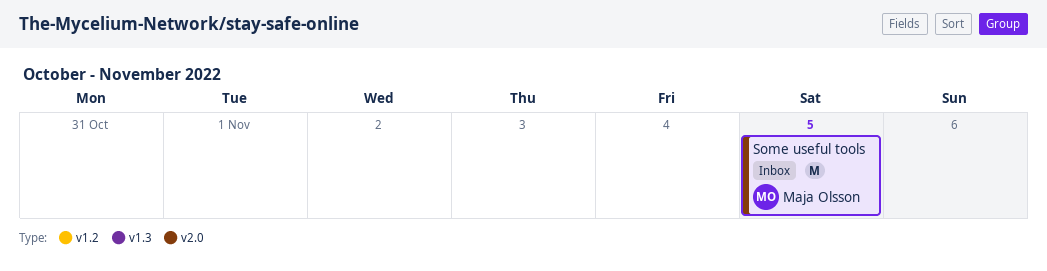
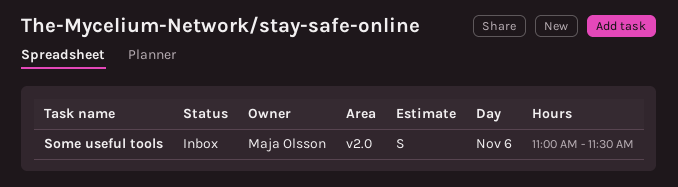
Some useful tools, estimate: M -> S
Some useful tools, day: Nov 5 -> Nov 6

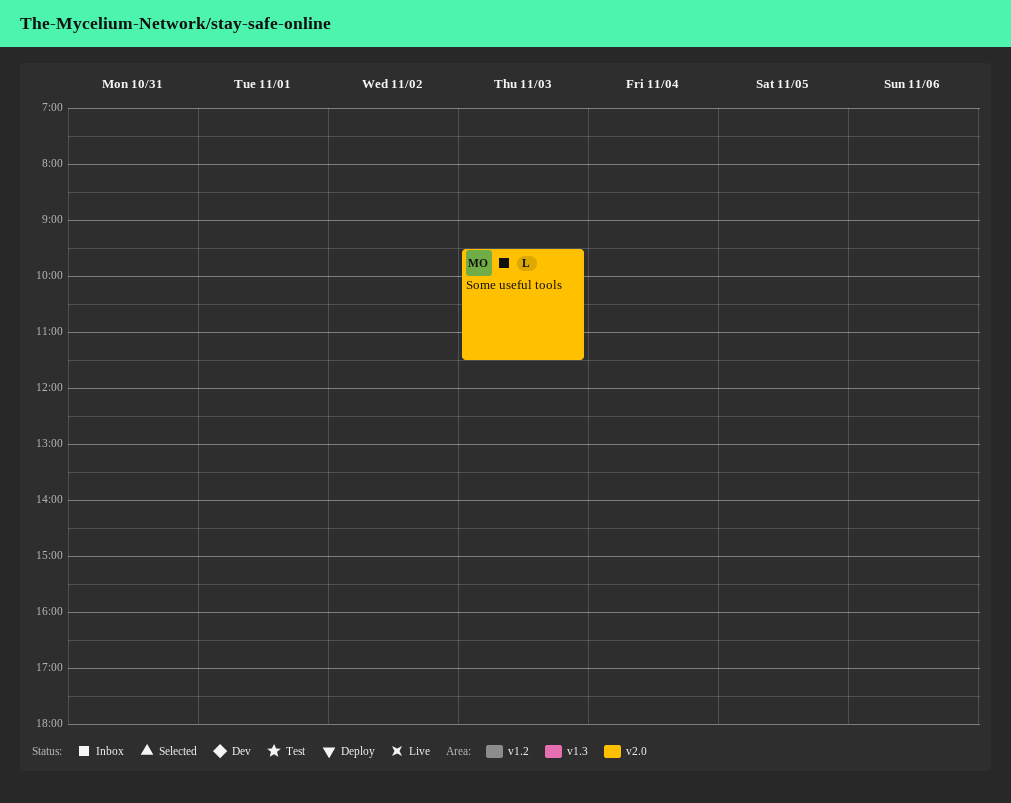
Some useful tools, estimate: S -> L
Some useful tools, day: Nov 6 -> Nov 3
Some useful tools, begins: 11:00 -> 09:30

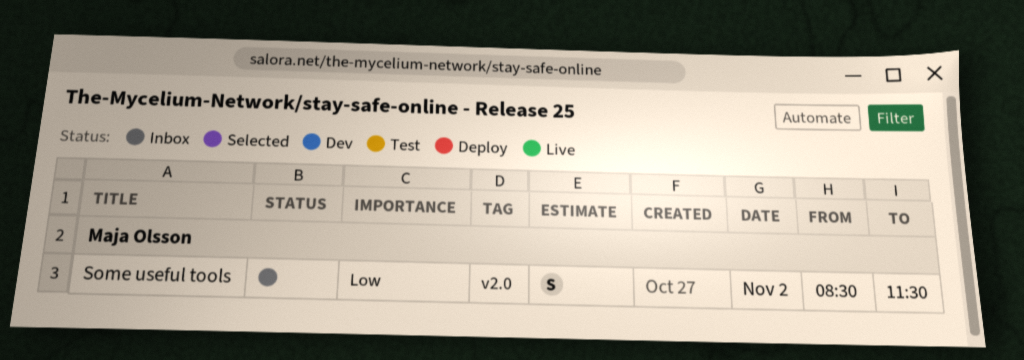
Some useful tools, estimate: L -> S
Some useful tools, day: Nov 3 -> Nov 2
Some useful tools, begins: 09:30 -> 08:30

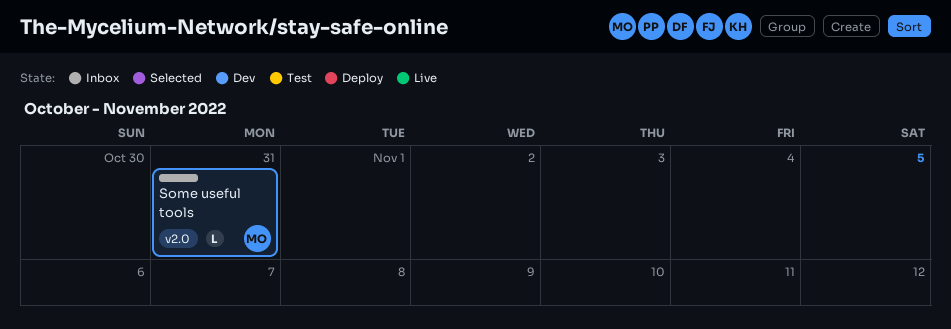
Some useful tools, estimate: S -> L
Some useful tools, day: Nov 2 -> Oct 31

